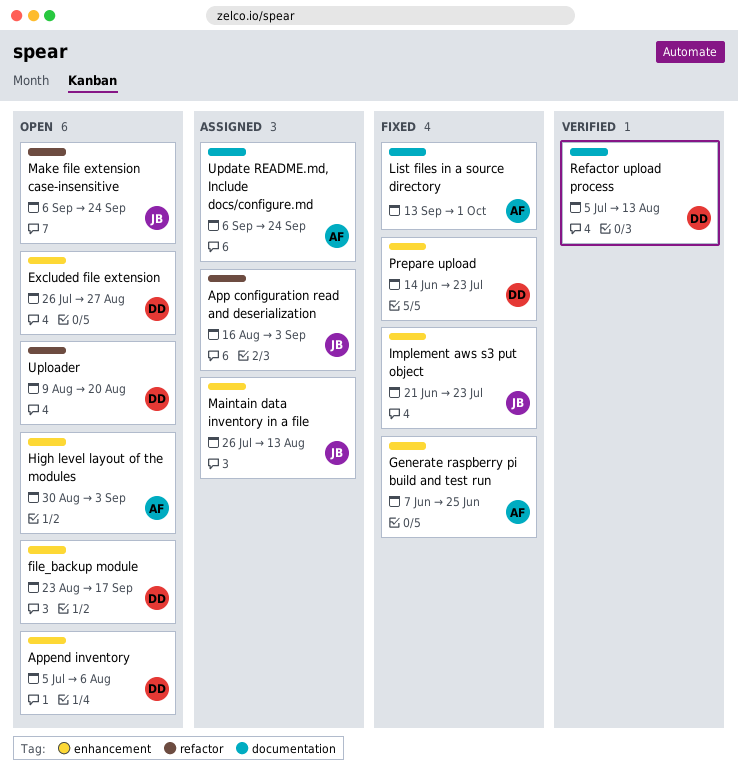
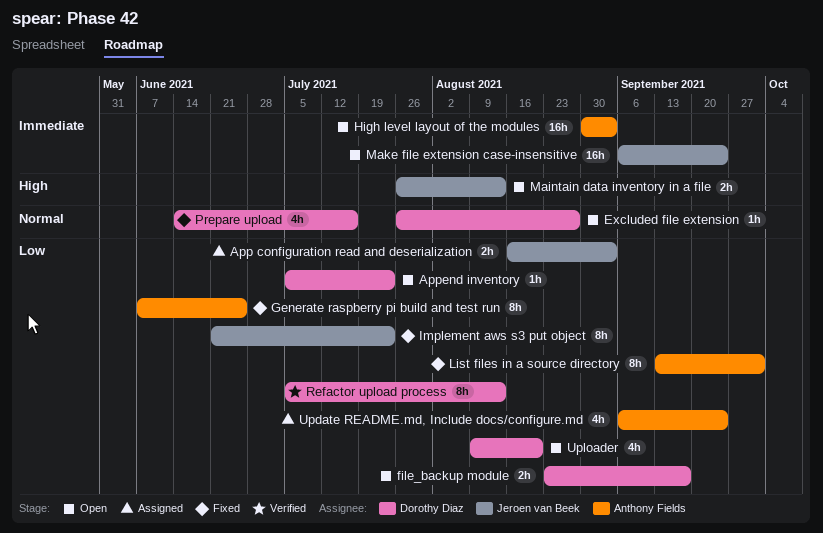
Append inventory, due: Aug 6 -> Jul 23
Maintain data inventory in a file, status: Assigned -> Open
Prepare upload, due: Jul 23 -> Jul 16

